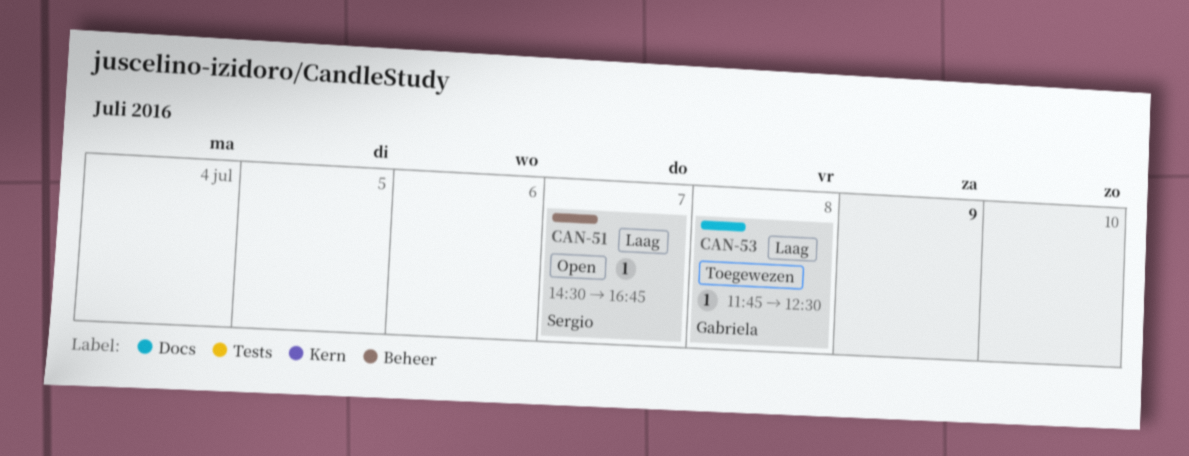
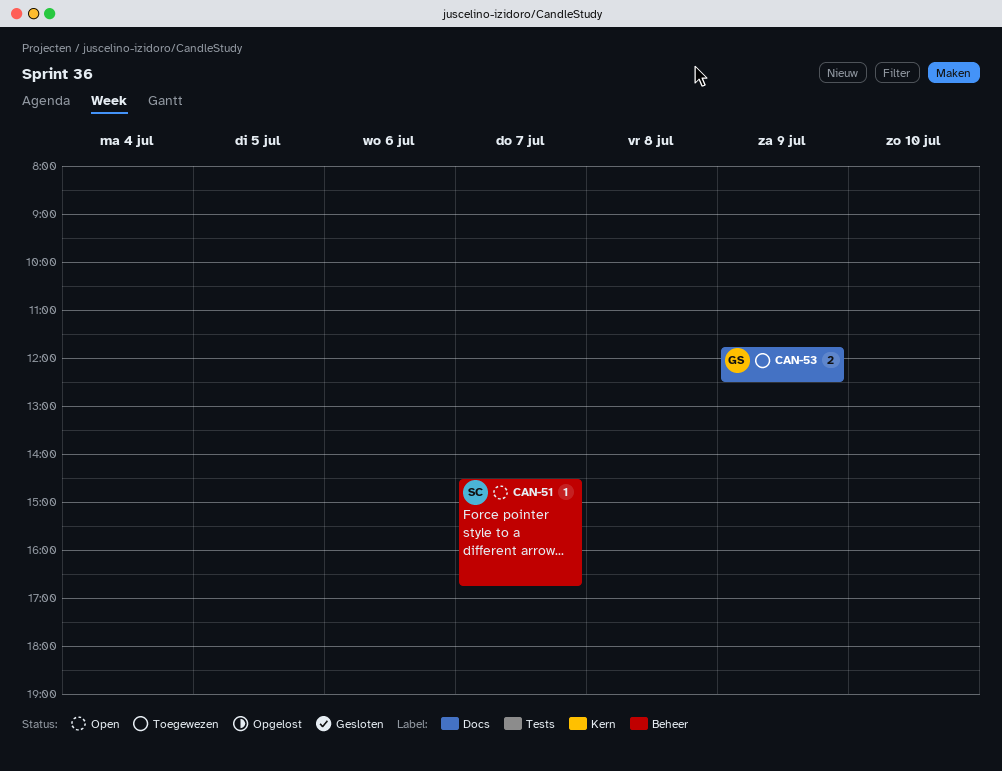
CAN-53, estimate: 1 -> 2
CAN-53, day: Jul 8 -> Jul 9

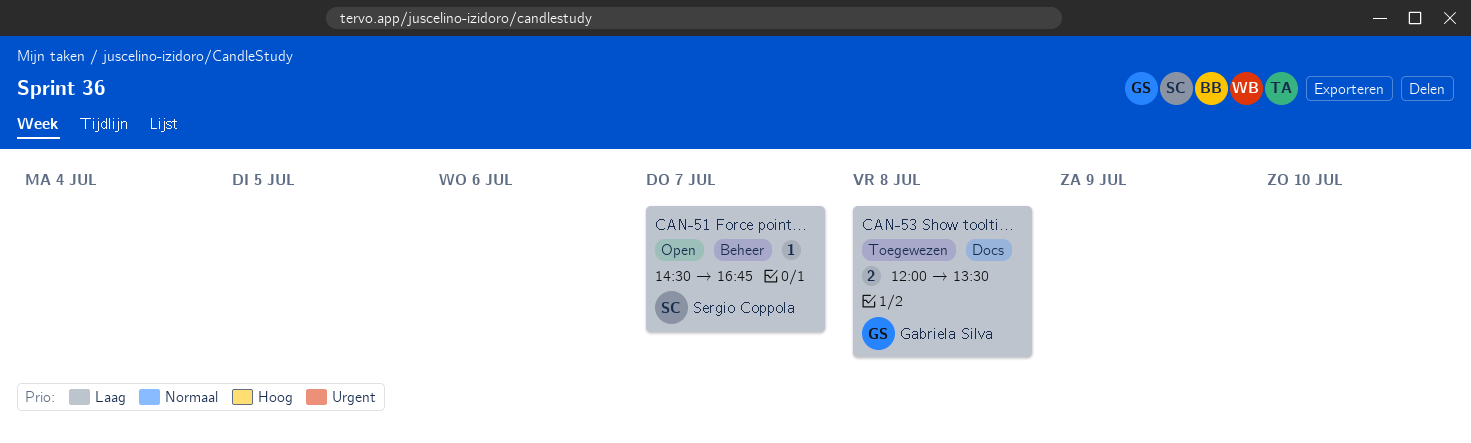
CAN-53, day: Jul 9 -> Jul 8
CAN-53, begins: 11:45 -> 12:00
CAN-53, ends: 12:30 -> 13:30

